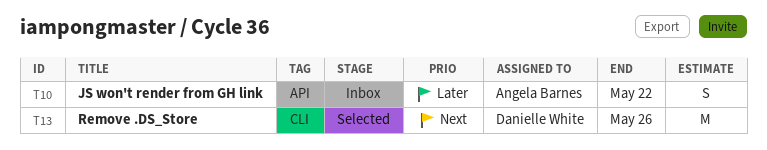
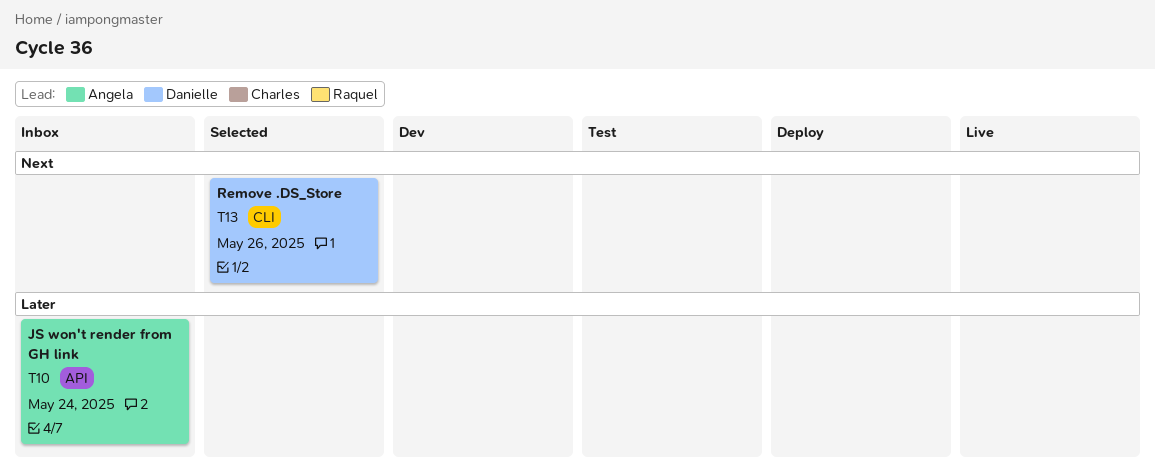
T10, due: May 22 -> May 24

